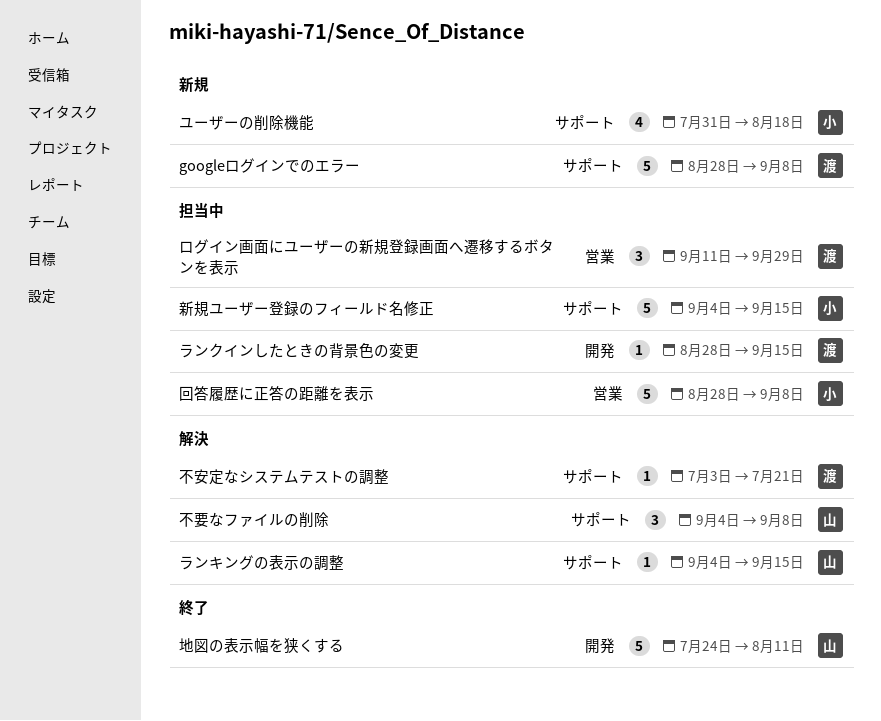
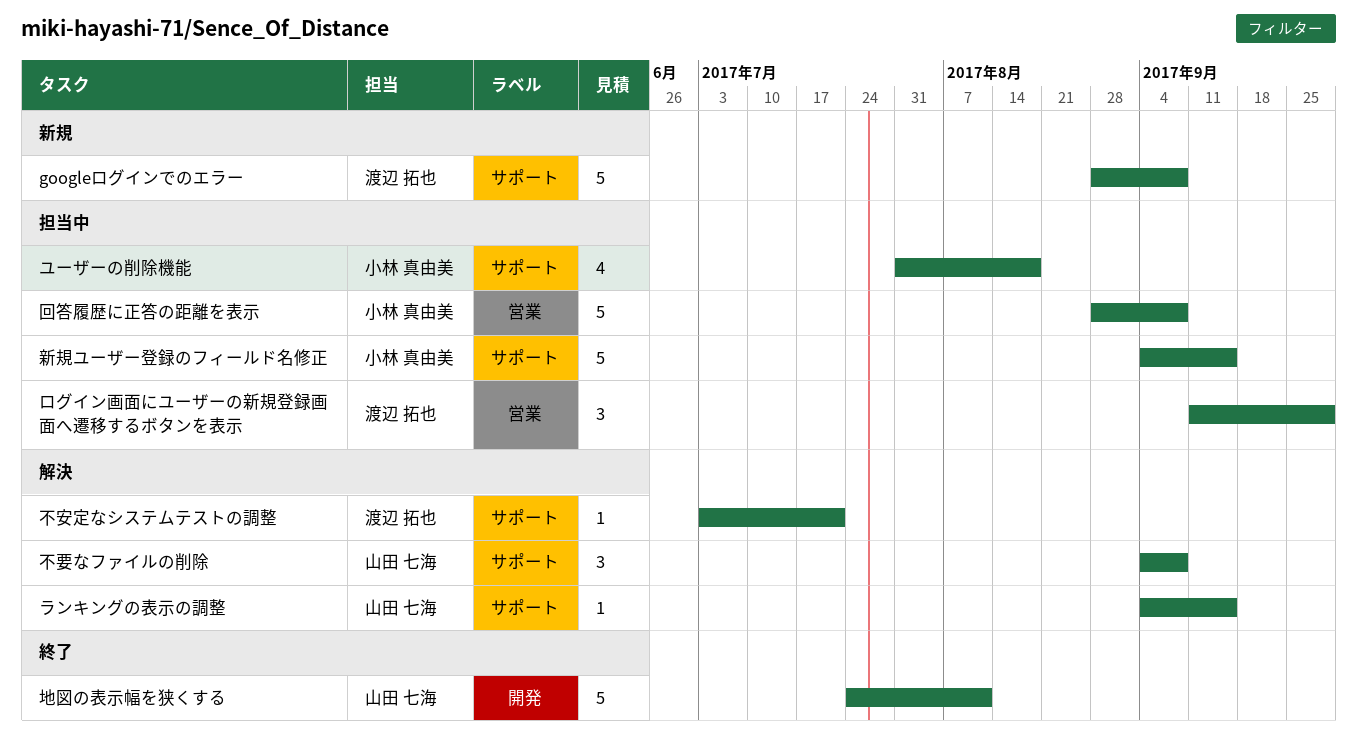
ユーザーの削除機能, status: 新規 -> 担当中
ランクインしたときの背景色の変更: present -> none

